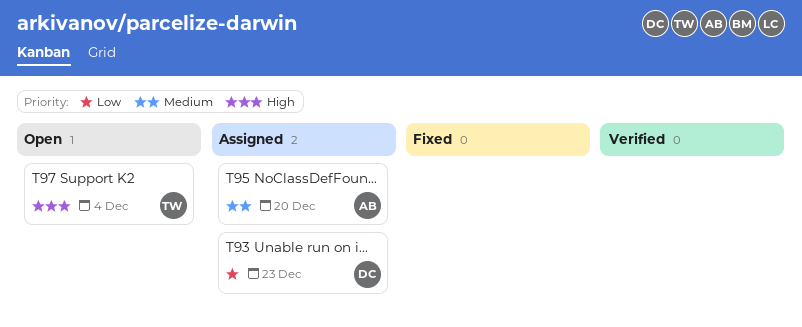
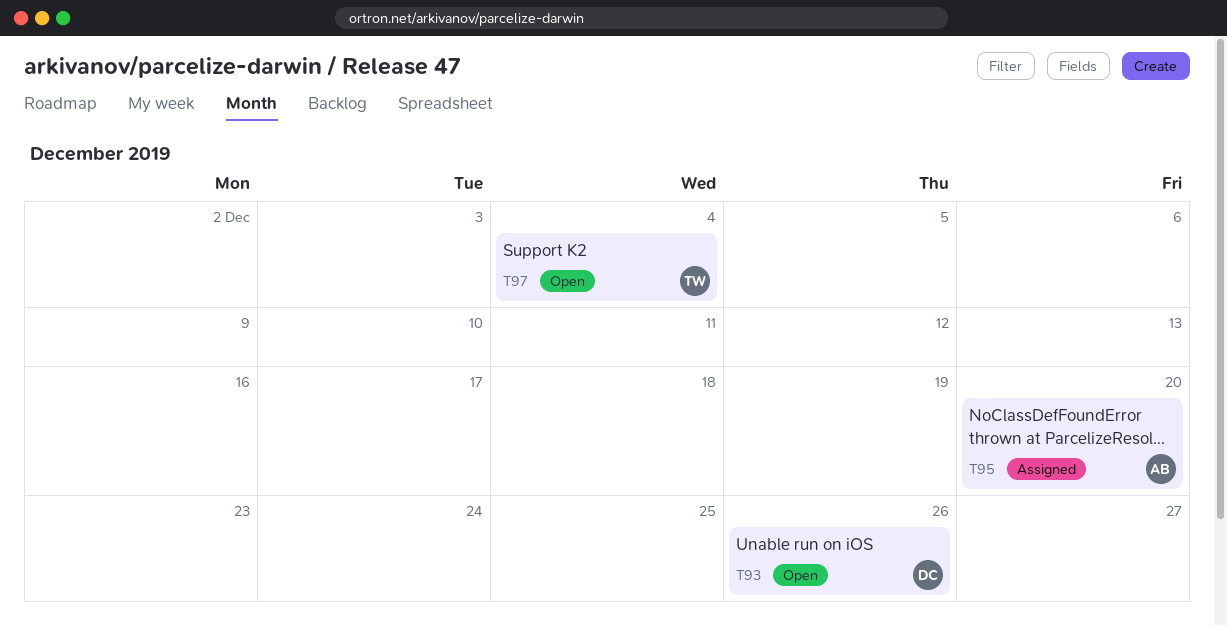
T93, status: Assigned -> Open
T93, due: Dec 23 -> Dec 26

